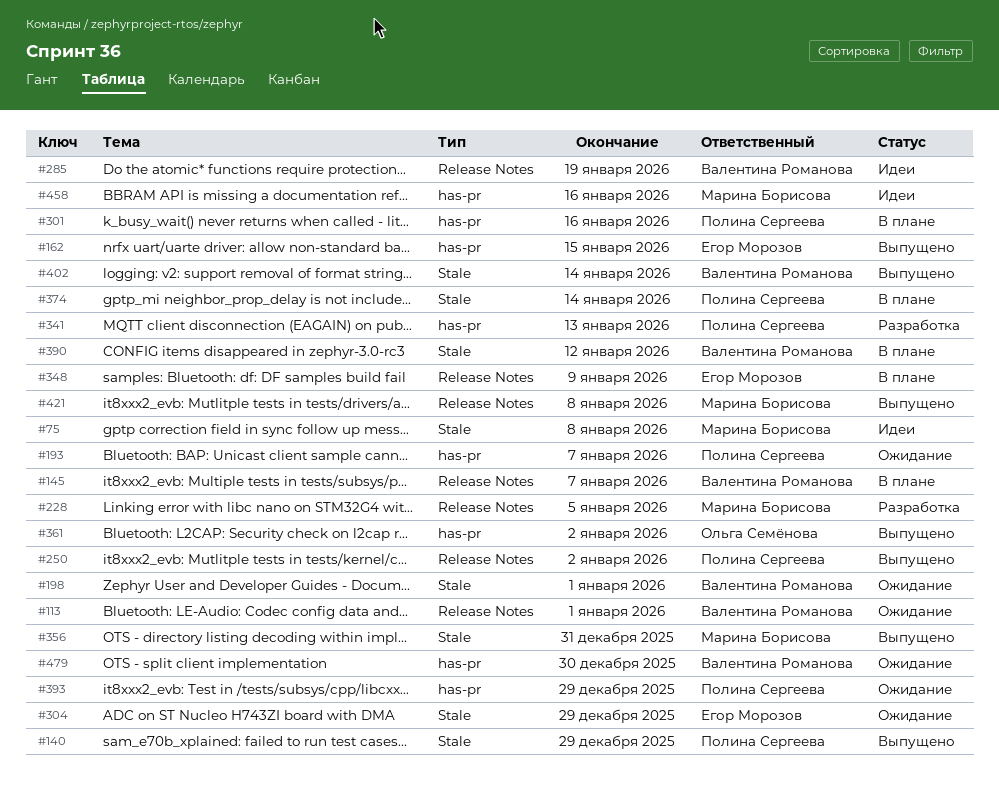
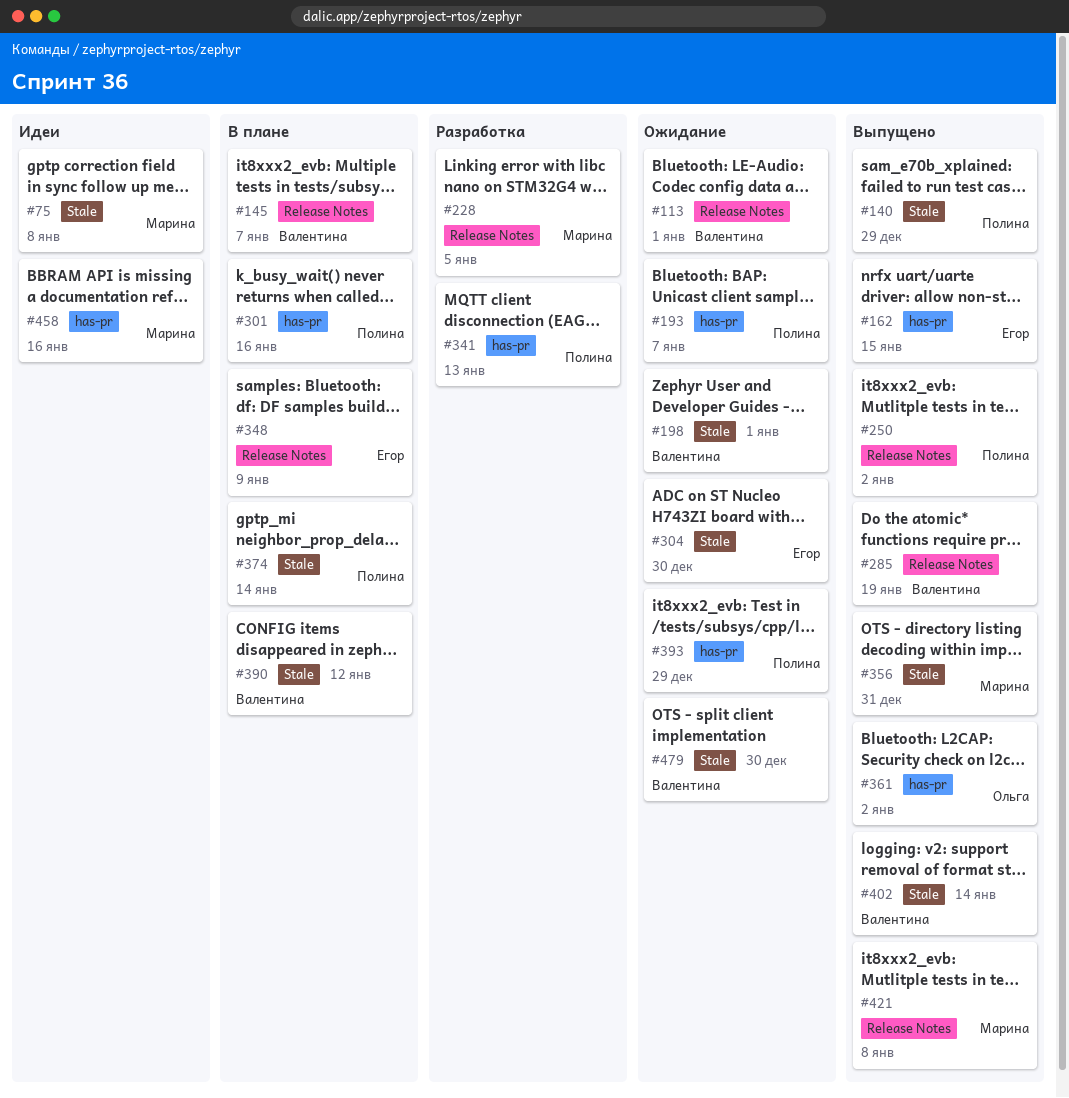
#285, status: Идеи -> Выпущено
#304, due: Dec 29 -> Dec 30
#479, label: has-pr -> Stale

